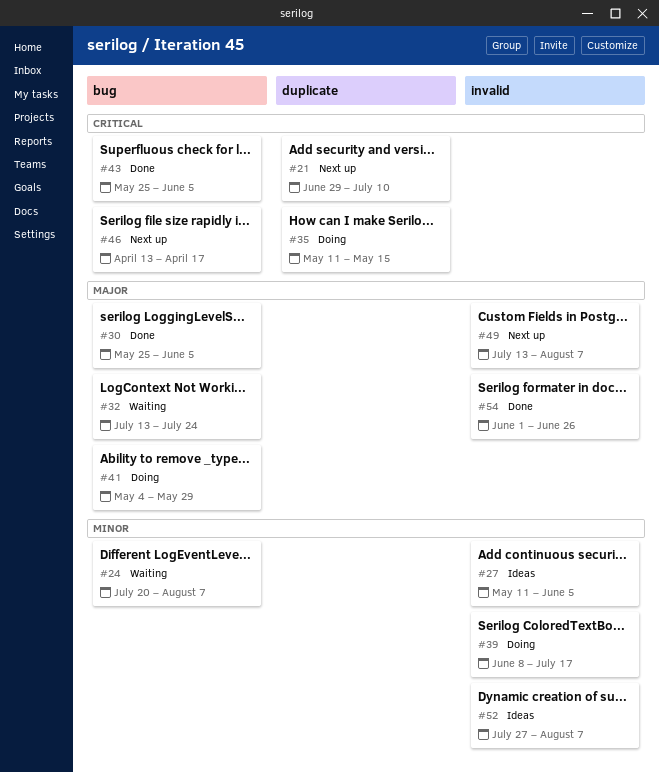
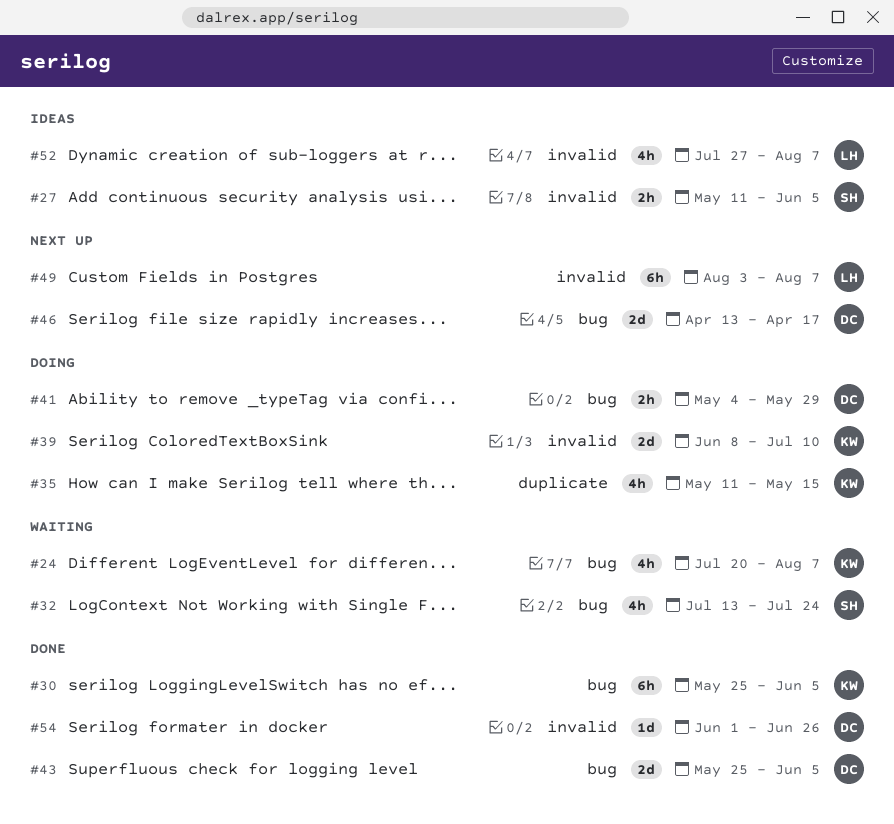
#21: present -> none
#39, due: Jul 17 -> Jul 10
#49, start: Jul 13 -> Aug 3

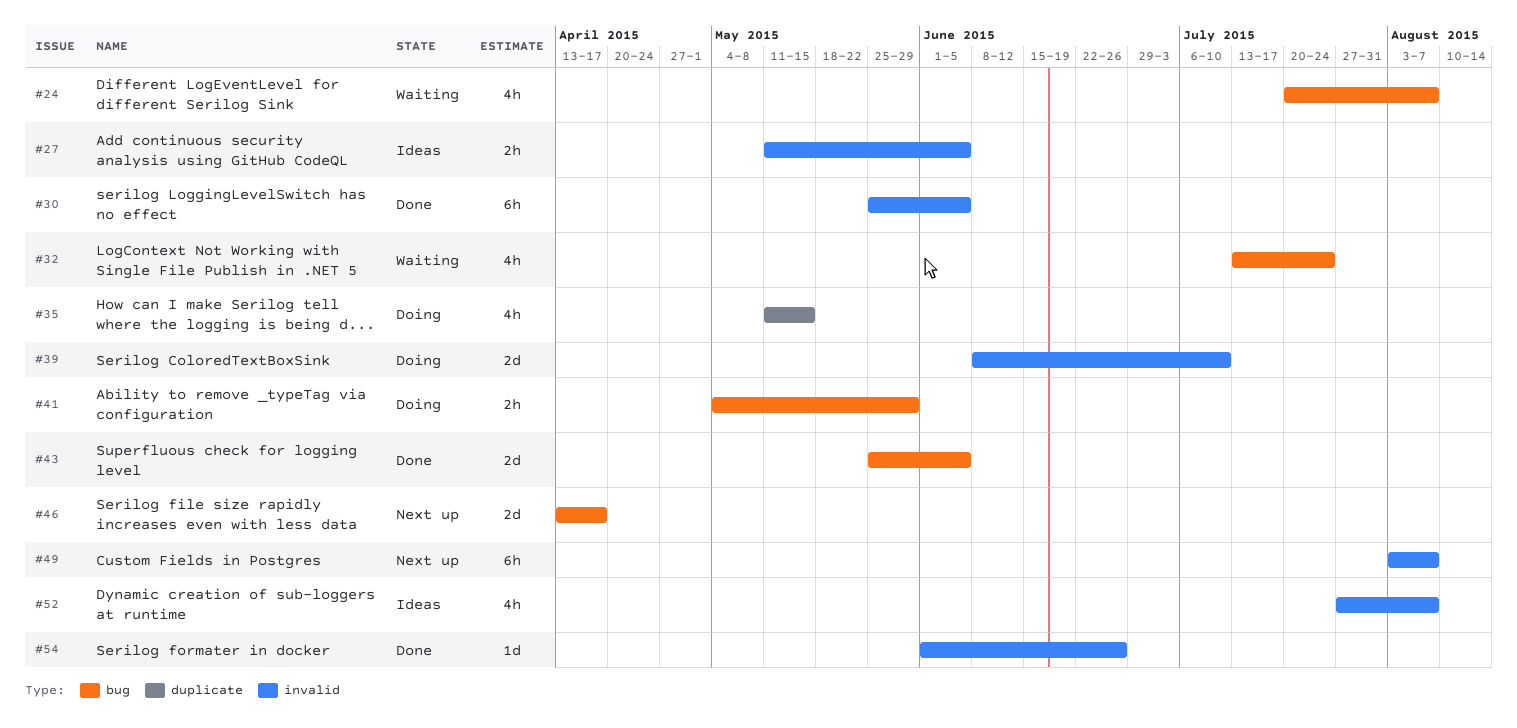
#30, label: bug -> invalid

